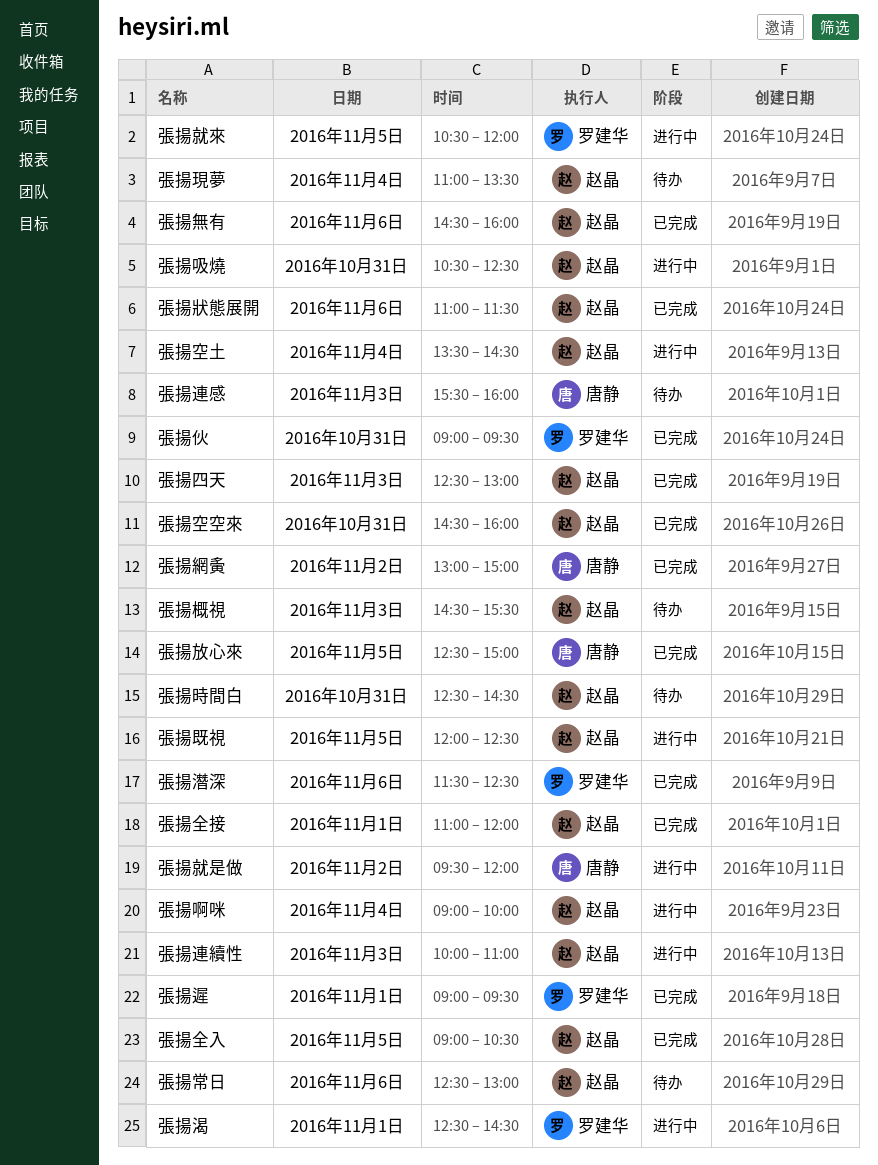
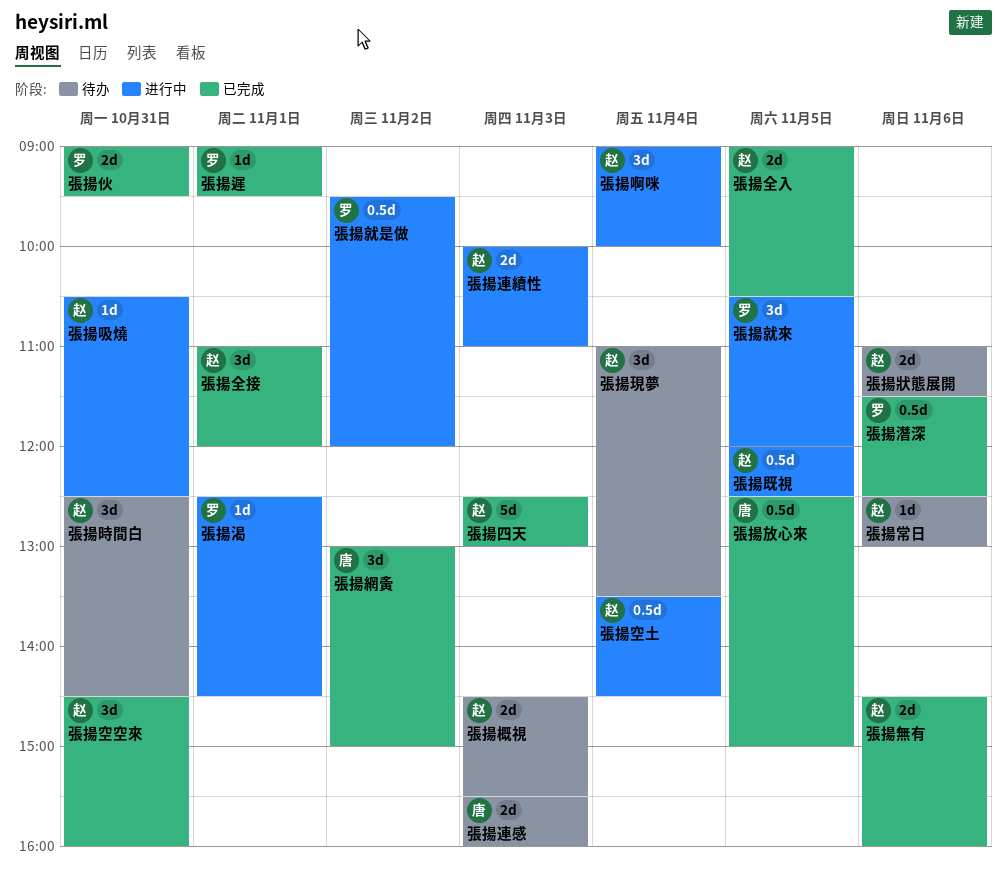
張揚就是做, owner: 唐静 -> 罗建华
張揚狀態展開, status: 已完成 -> 待办

